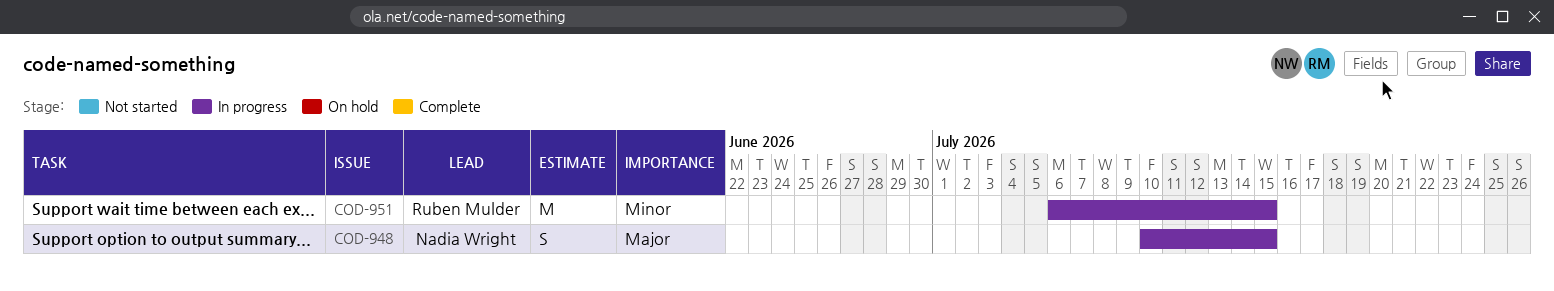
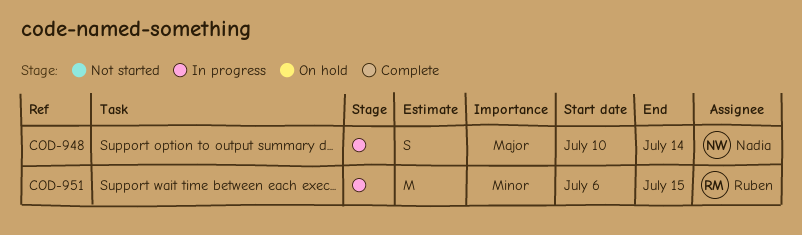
COD-948, due: Jul 15 -> Jul 14

